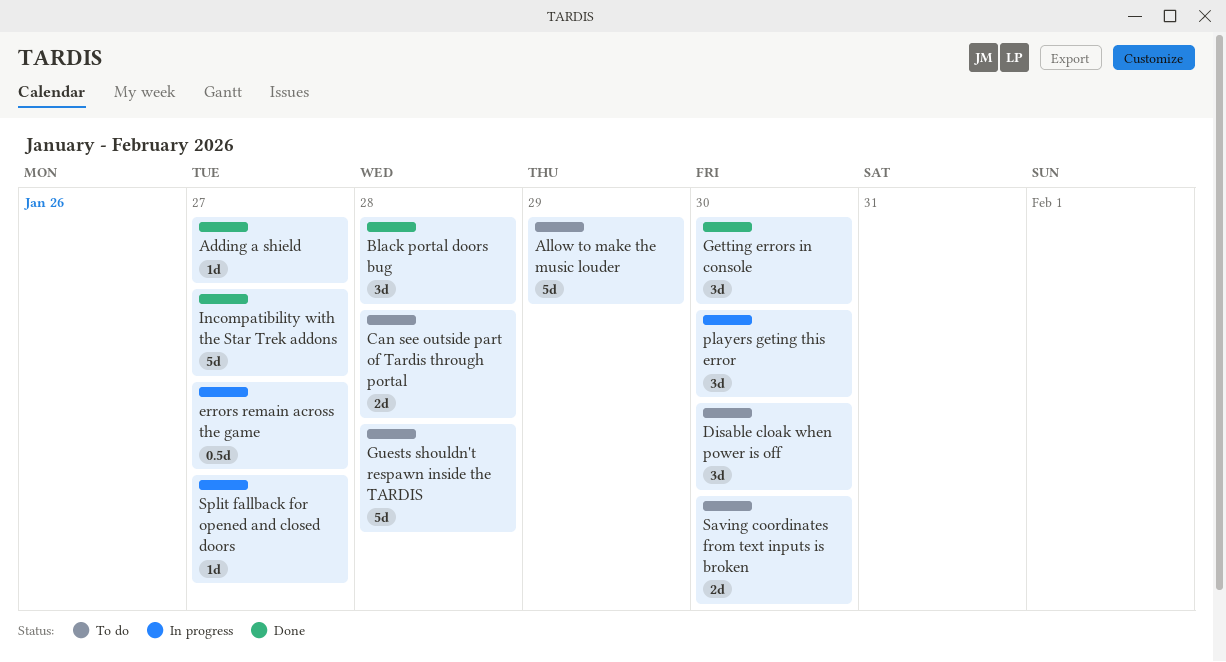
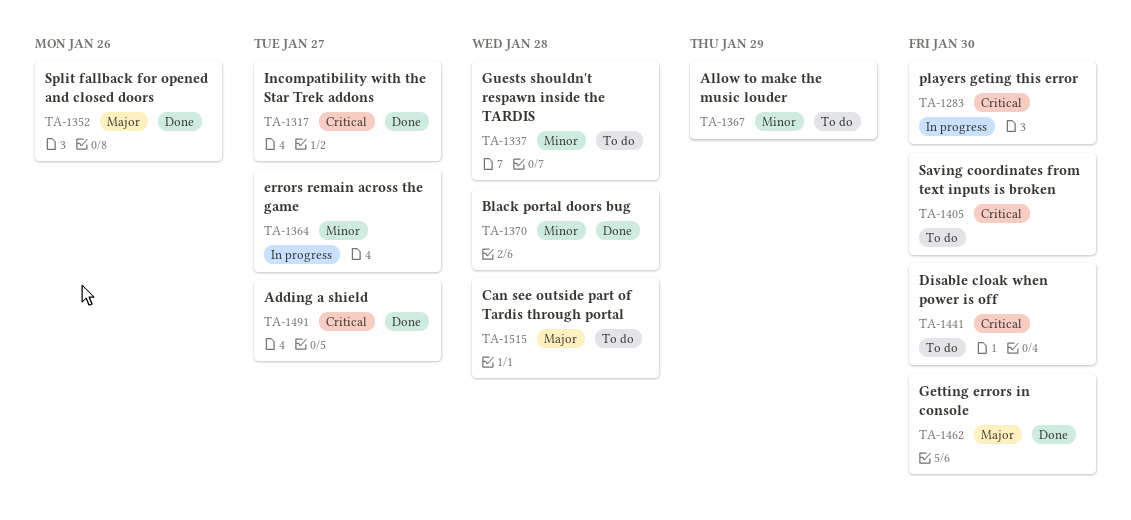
Split fallback for opened and closed doors, status: In progress -> Done
Split fallback for opened and closed doors, due: Jan 27 -> Jan 26

